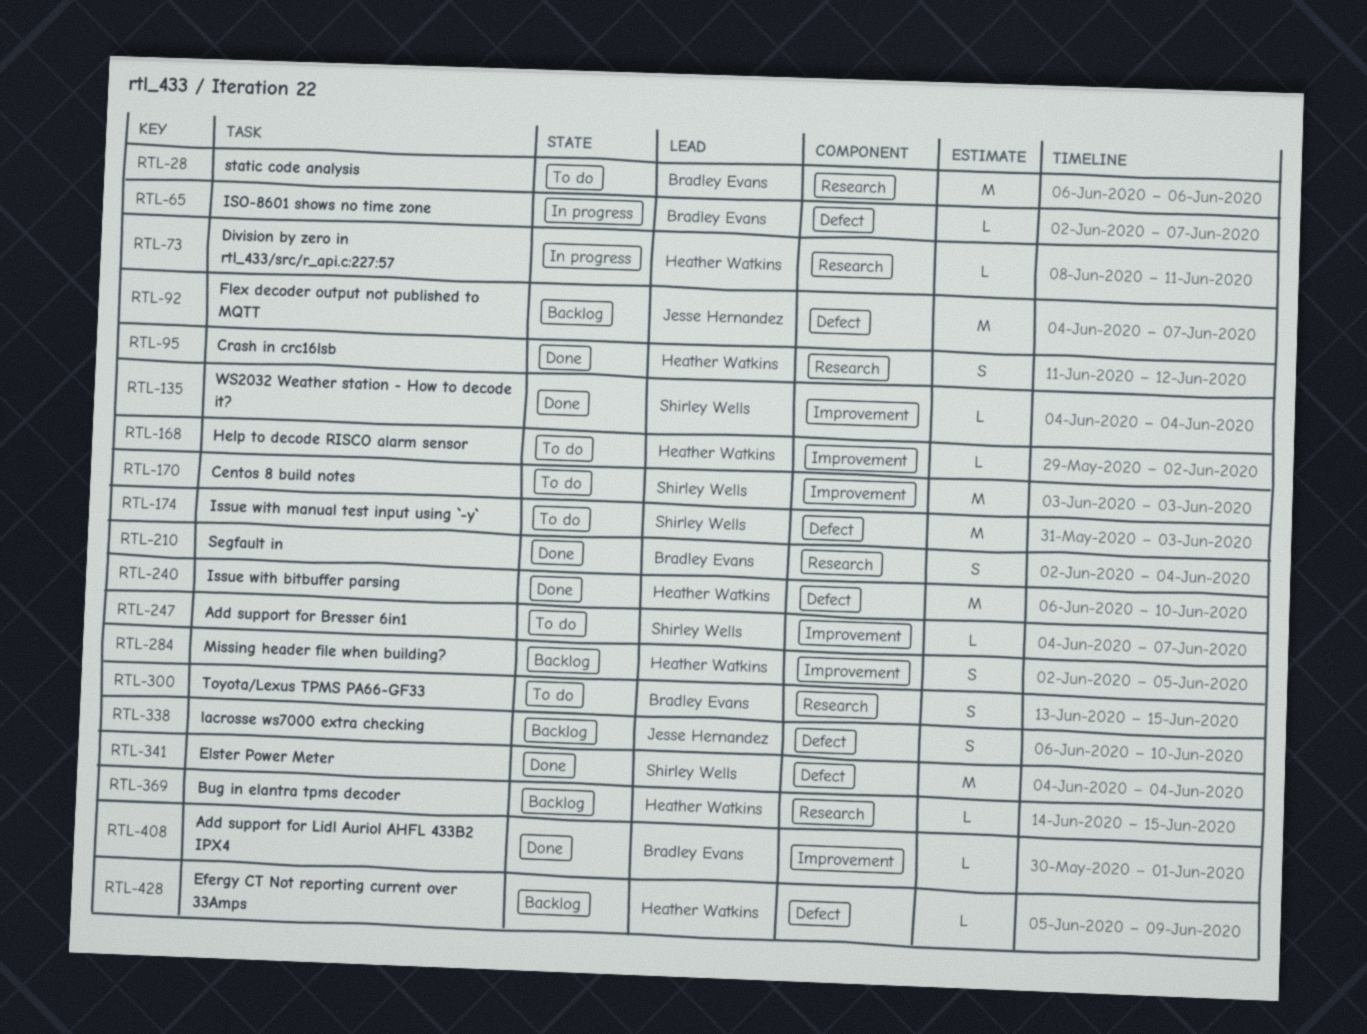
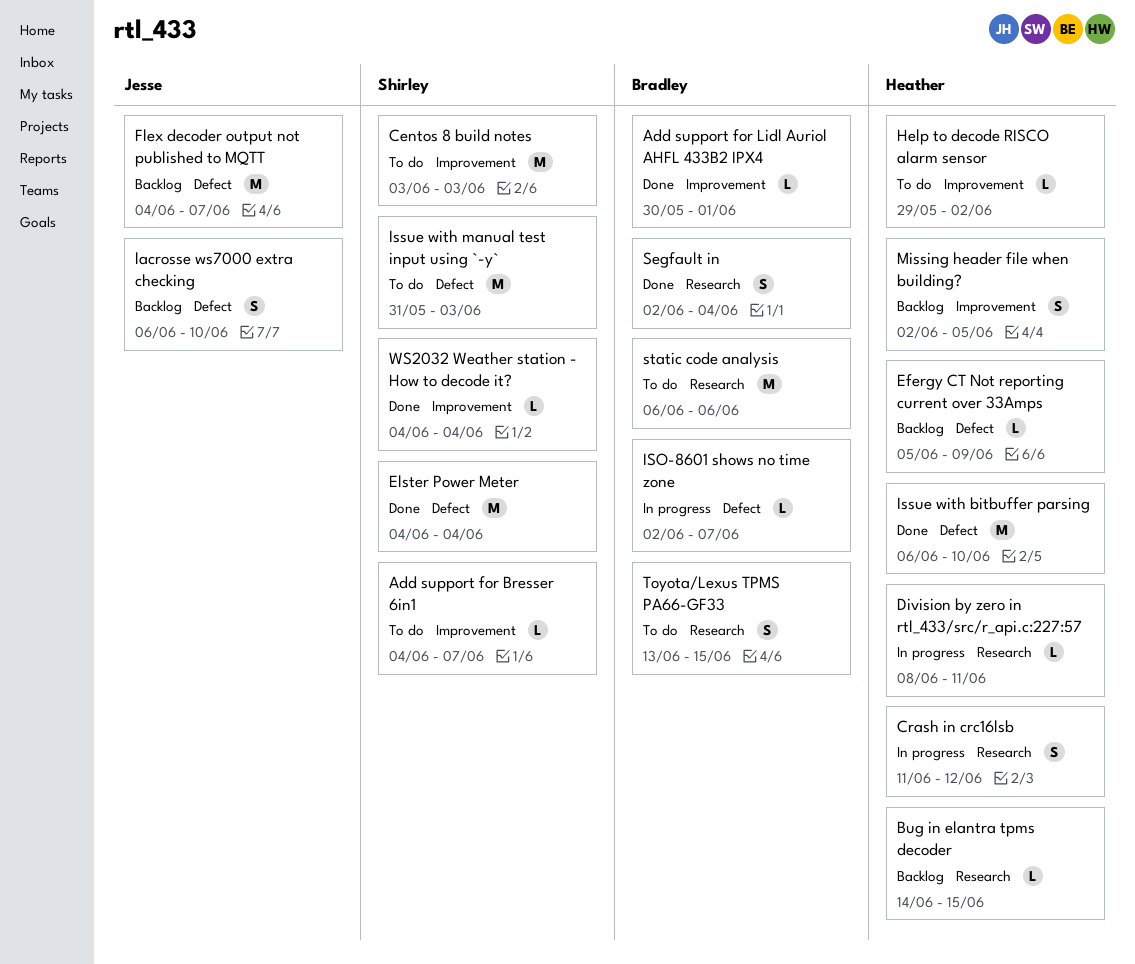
Crash in crc16lsb, status: Done -> In progress

